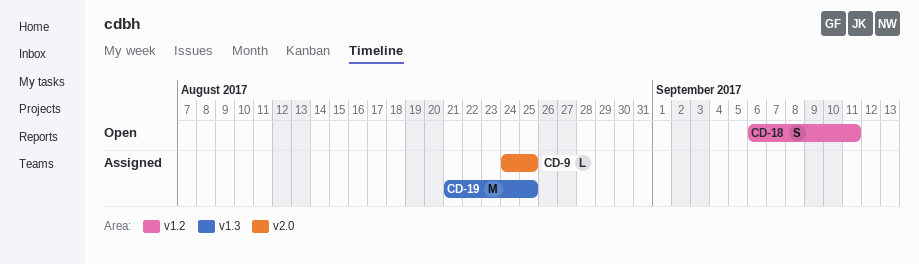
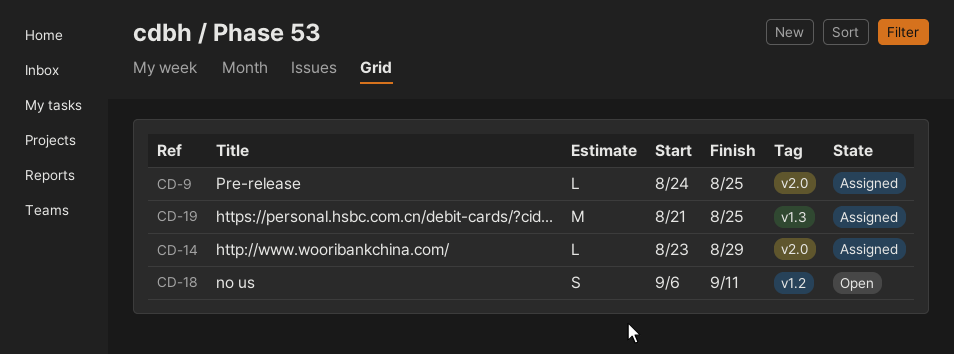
CD-14: none -> present

